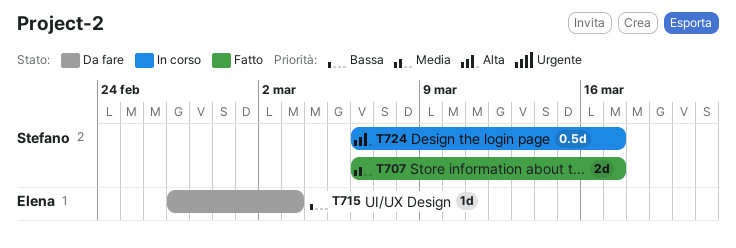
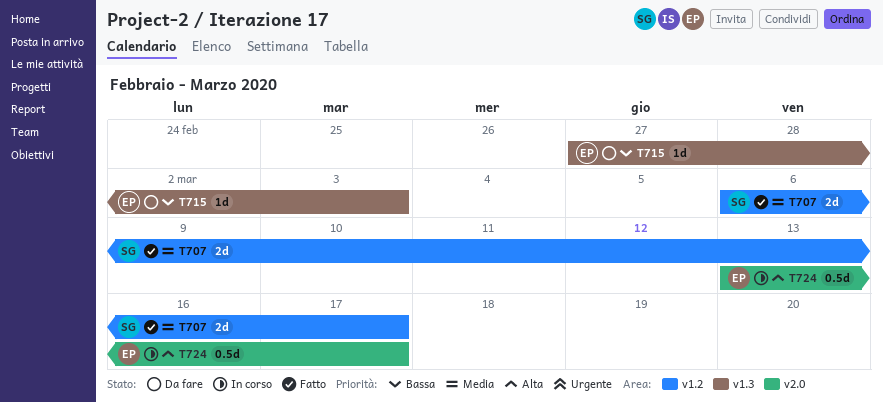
T724, owner: Stefano -> Elena
T724, start: Mar 6 -> Mar 13

